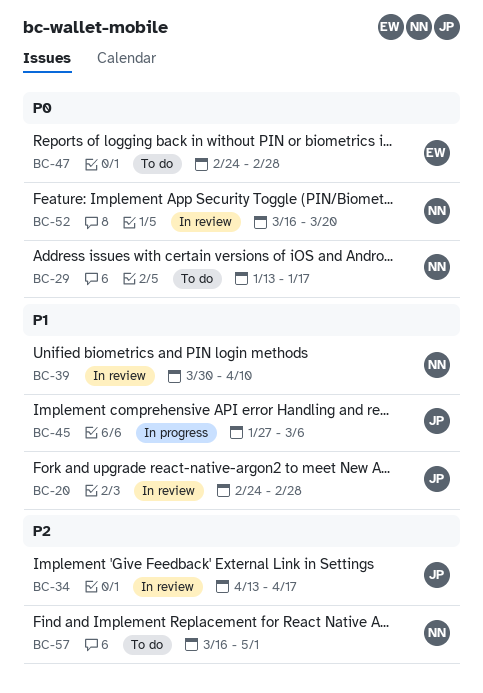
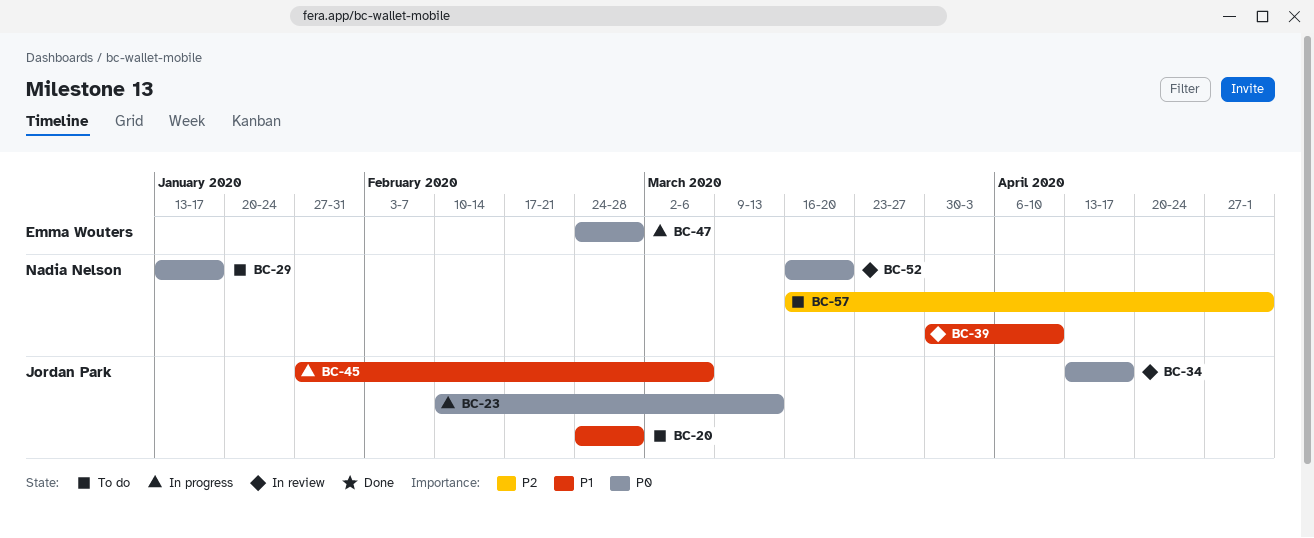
BC-20, status: In review -> To do
BC-23: none -> present
BC-34, priority: P2 -> P0
BC-47, status: To do -> In progress

